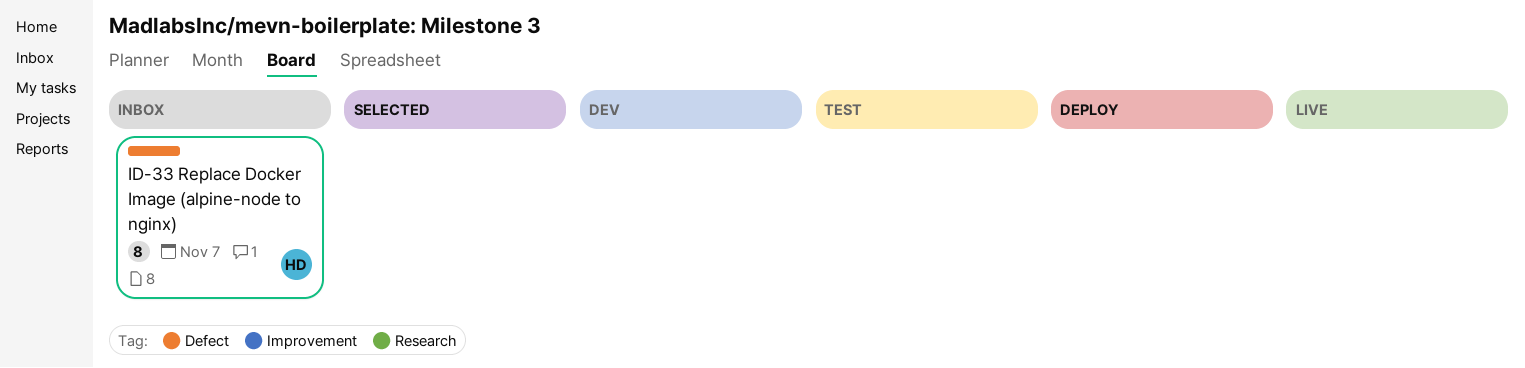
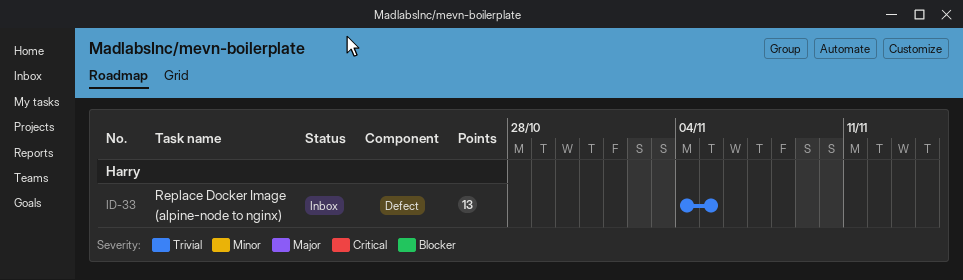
ID-33, estimate: 8 -> 13
ID-33, due: Nov 7 -> Nov 5

